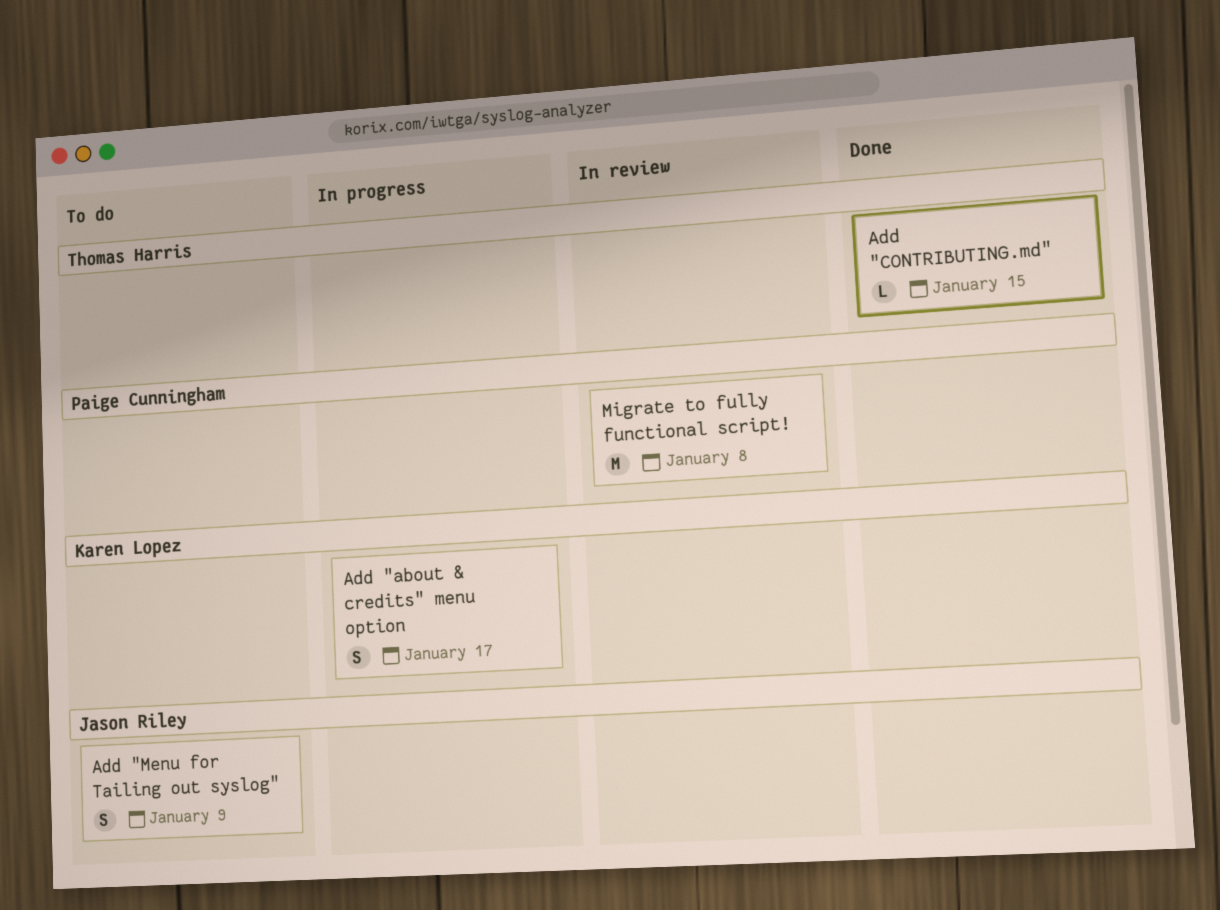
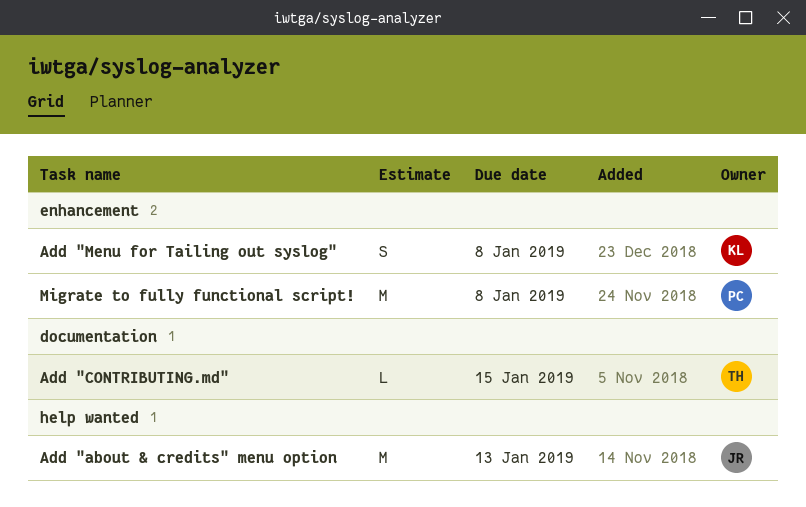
Add "about & credits" menu option, owner: Karen Lopez -> Jason Riley
Add "about & credits" menu option, estimate: S -> M
Add "about & credits" menu option, due: Jan 17 -> Jan 13
Add "Menu for Tailing out syslog", owner: Jason Riley -> Karen Lopez
Add "Menu for Tailing out syslog", due: Jan 9 -> Jan 8

